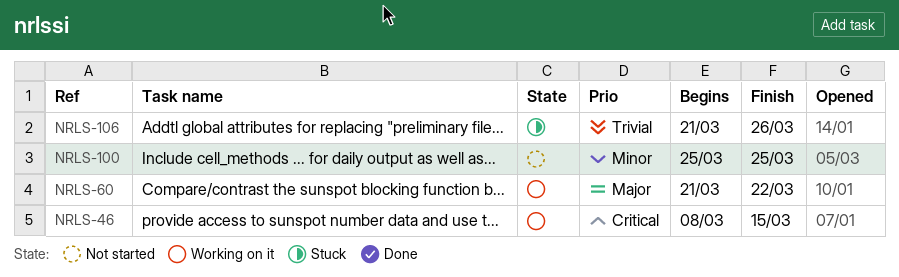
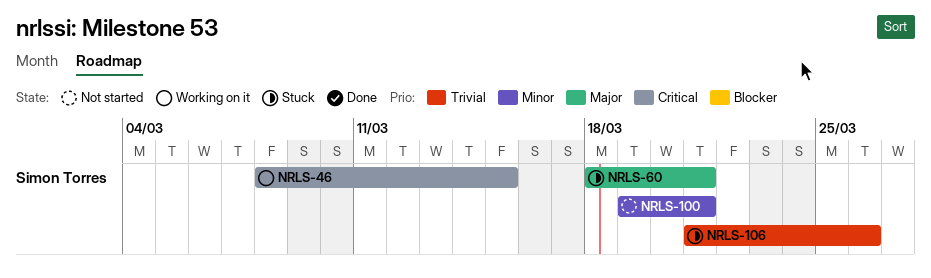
NRLS-60, status: Working on it -> Stuck
NRLS-60, start: Mar 21 -> Mar 18
NRLS-60, due: Mar 22 -> Mar 21
NRLS-100, start: Mar 25 -> Mar 19
NRLS-100, due: Mar 25 -> Mar 21

